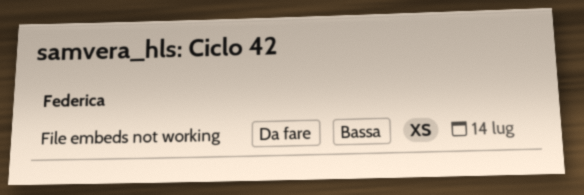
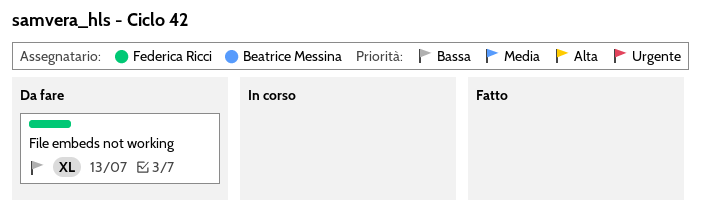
File embeds not working, estimate: XS -> XL
File embeds not working, due: Jul 14 -> Jul 13

